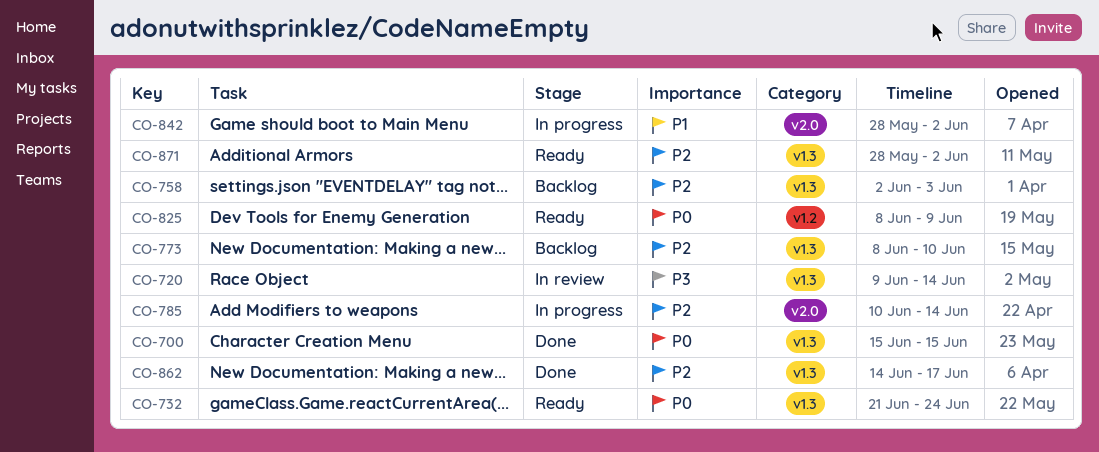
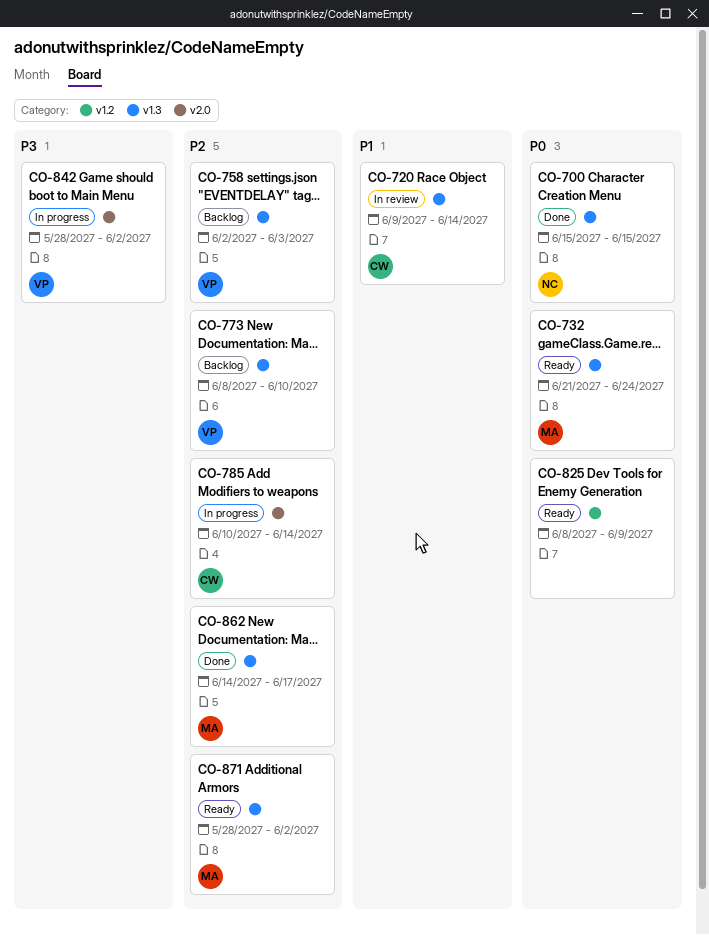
CO-720, priority: P3 -> P1
CO-842, priority: P1 -> P3

